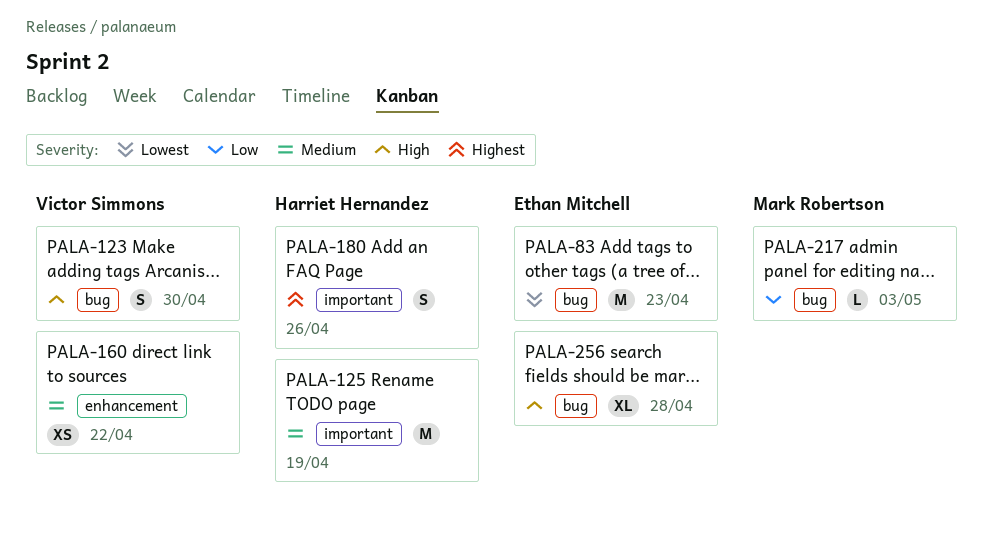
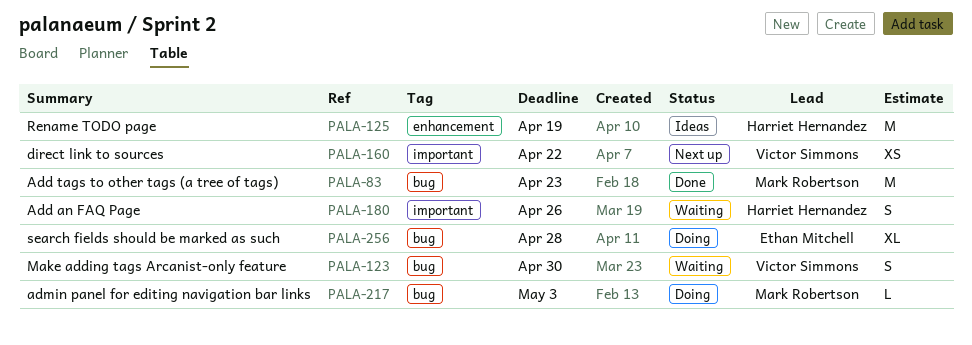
PALA-83, owner: Ethan Mitchell -> Mark Robertson
PALA-125, label: important -> enhancement
PALA-160, label: enhancement -> important

